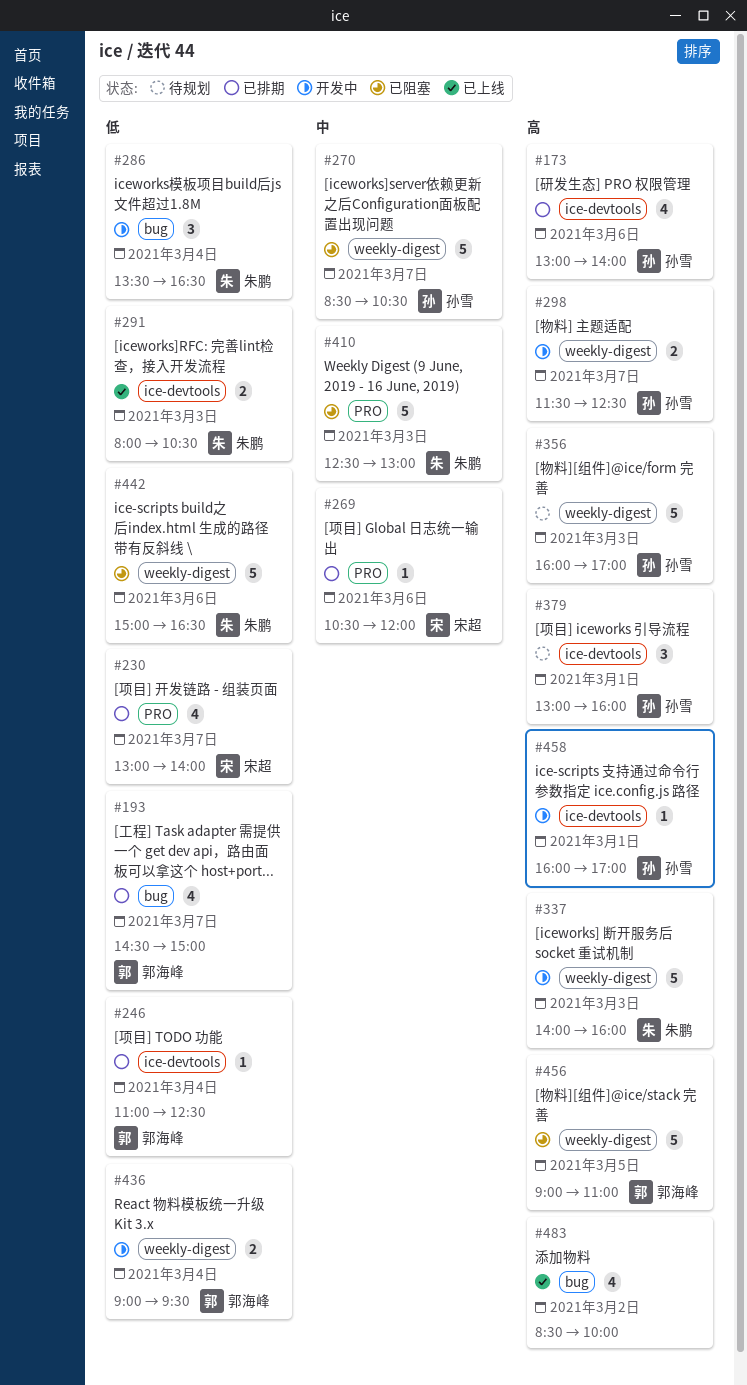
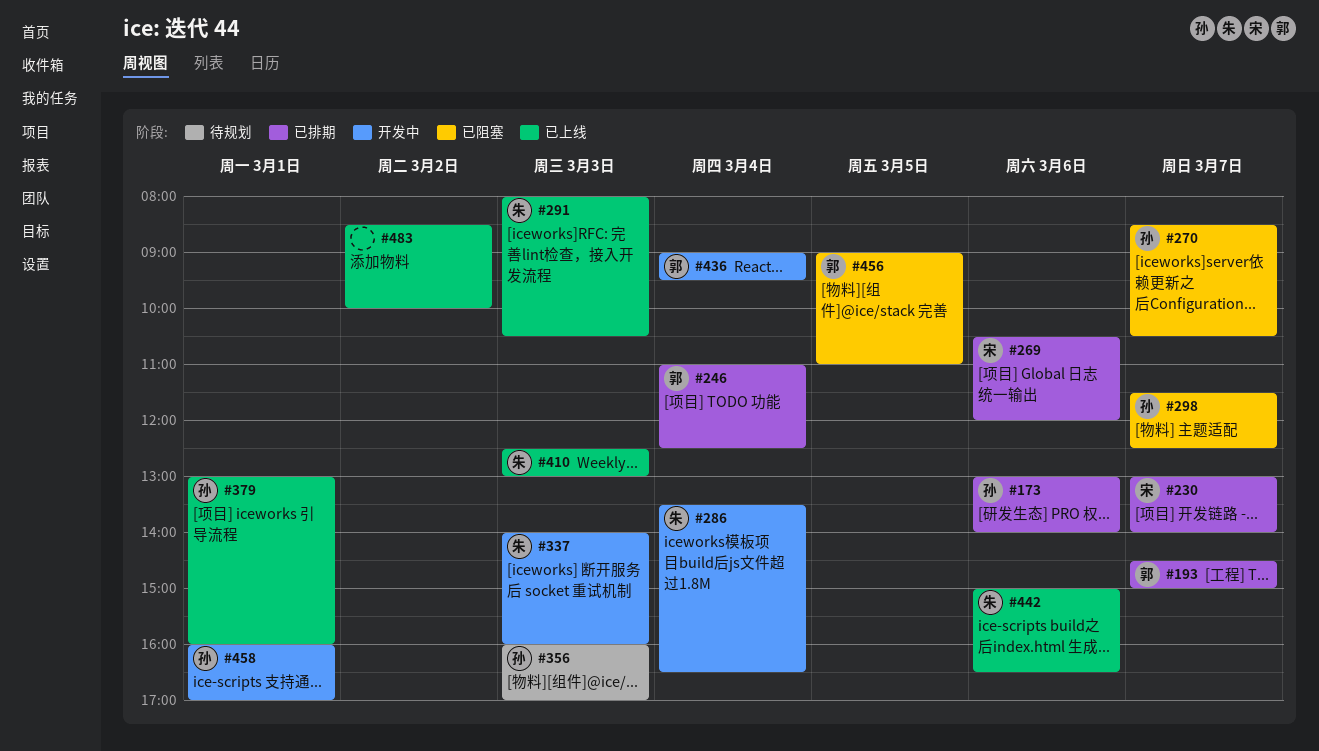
#298, status: 开发中 -> 已阻塞
#379, status: 待规划 -> 已上线
#410, status: 已阻塞 -> 已上线
#442, status: 已阻塞 -> 已上线

